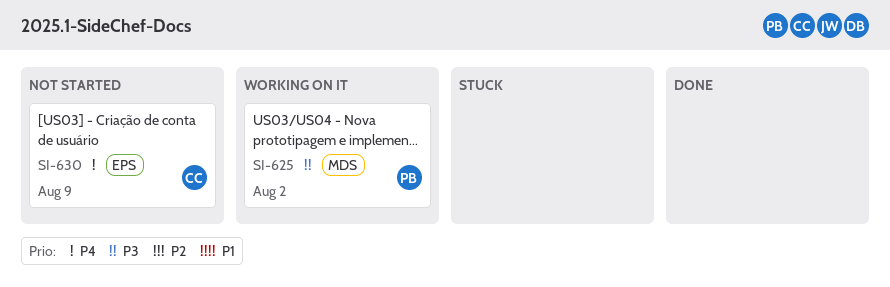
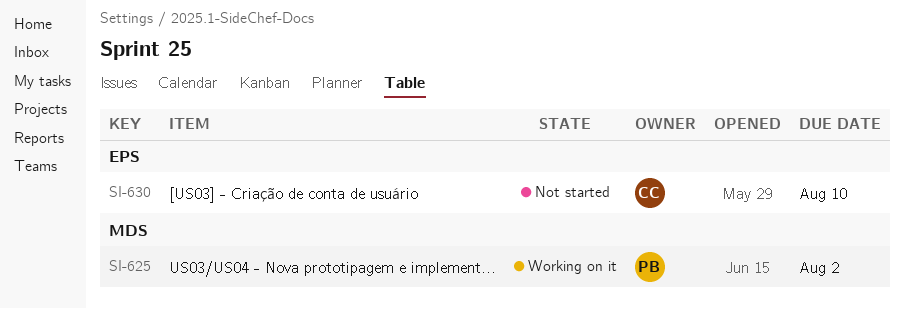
SI-630, due: Aug 9 -> Aug 10

